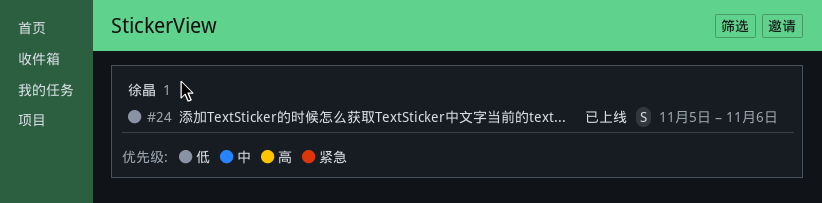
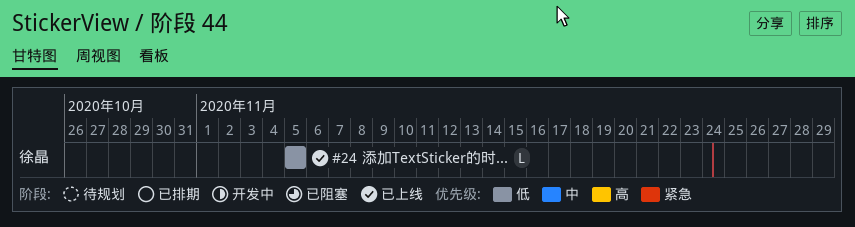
#24, estimate: S -> L
#24, due: Nov 6 -> Nov 5

